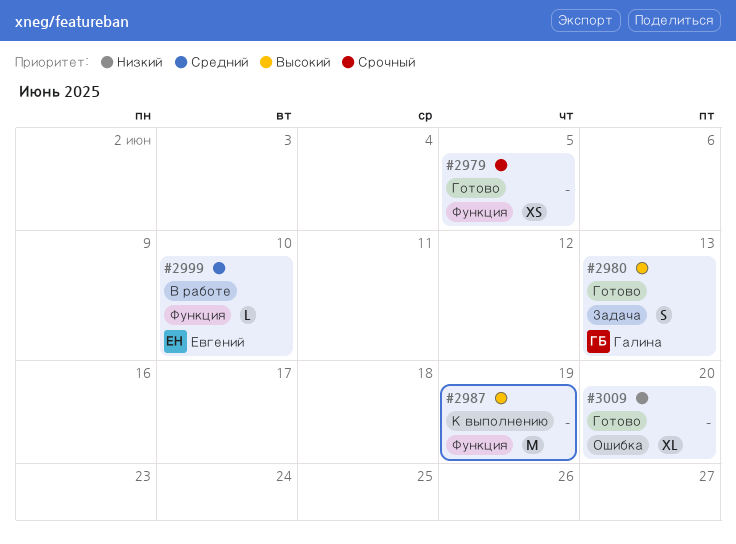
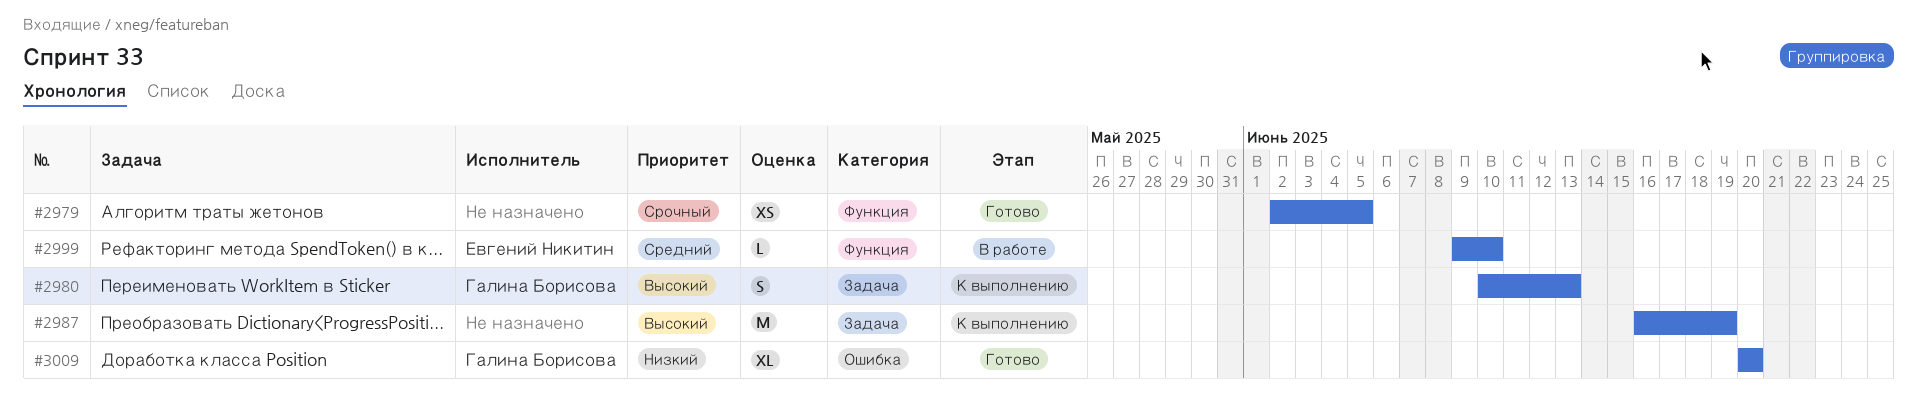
#2980, status: Готово -> К выполнению
#2987, label: Функция -> Задача
#3009, owner: none -> Галина Борисова

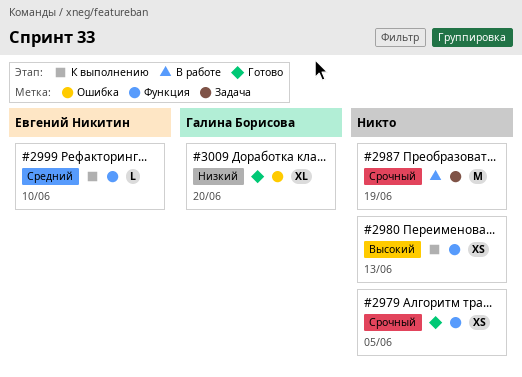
#2980, owner: Галина Борисова -> none
#2980, label: Задача -> Функция
#2980, estimate: S -> XS
#2987, status: К выполнению -> В работе
#2987, priority: Высокий -> Срочный
#2999, status: В работе -> К выполнению

